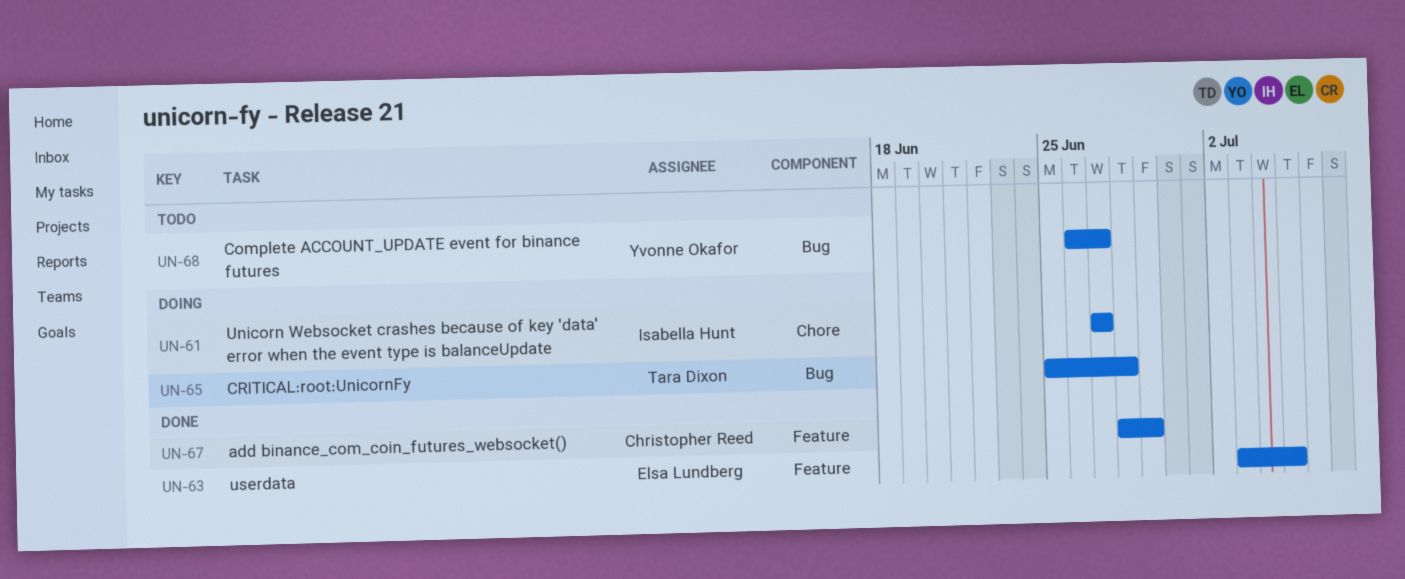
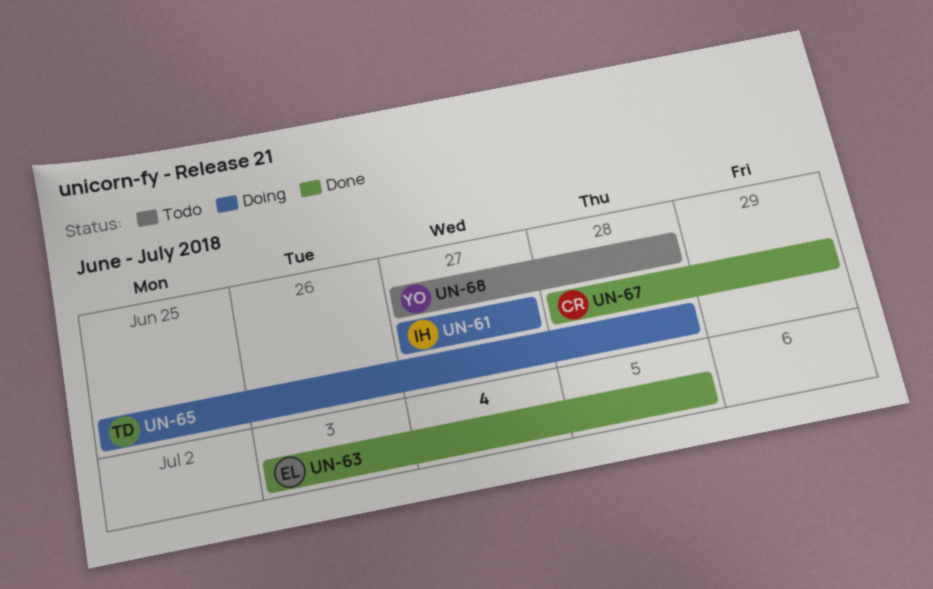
UN-68, start: Jun 26 -> Jun 27
UN-68, due: Jun 27 -> Jun 28

